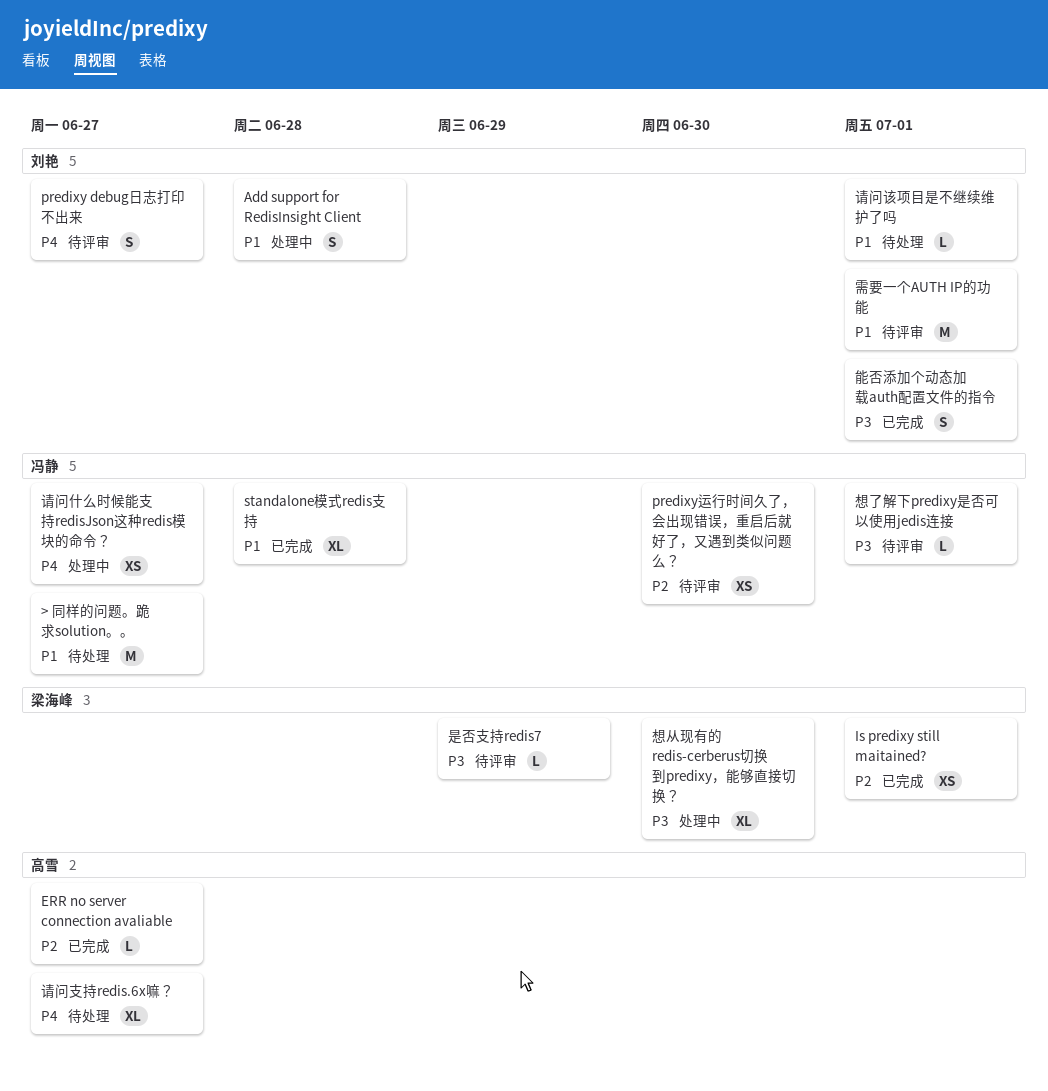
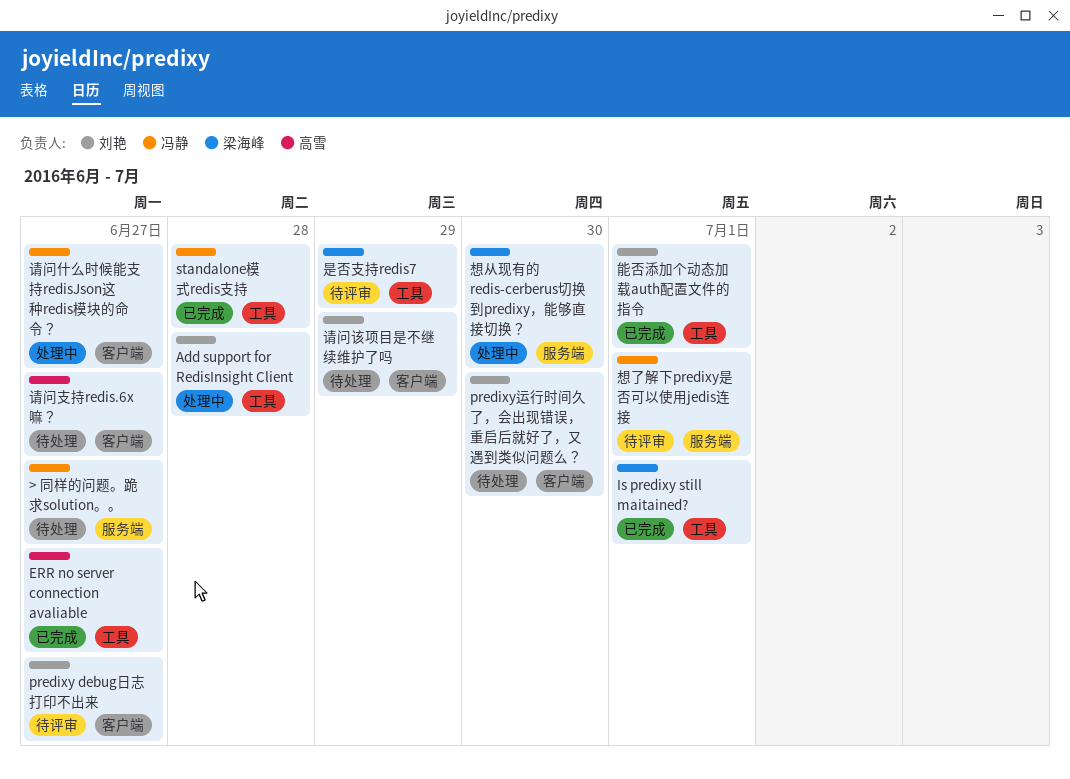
predixy运行时间久了，会出现错误，重启后就好了，又遇到类似问题么？, status: 待评审 -> 待处理
predixy运行时间久了，会出现错误，重启后就好了，又遇到类似问题么？, owner: 冯静 -> 刘艳
请问该项目是不继续维护了吗, due: Jul 1 -> Jun 29
需要一个AUTH IP的功能: present -> none

